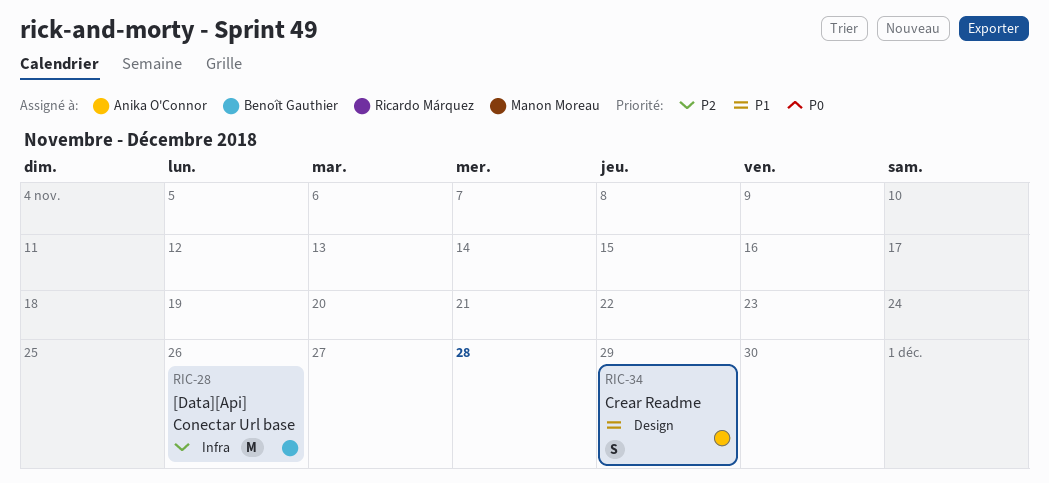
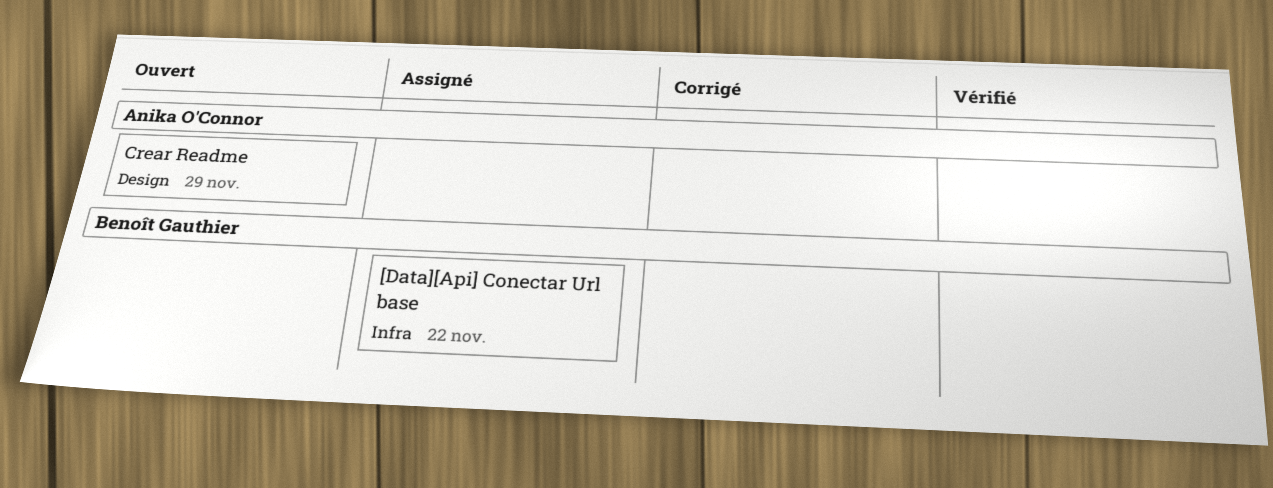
[Data][Api] Conectar Url base, due: Nov 26 -> Nov 22

